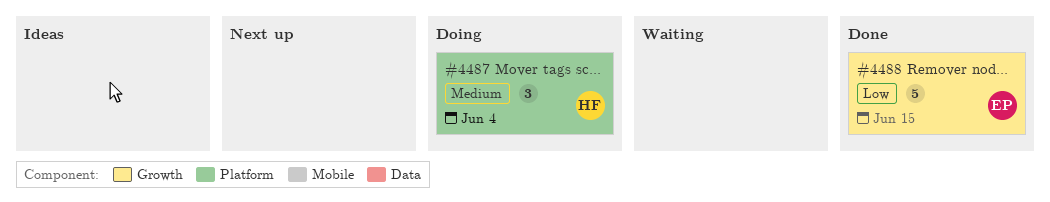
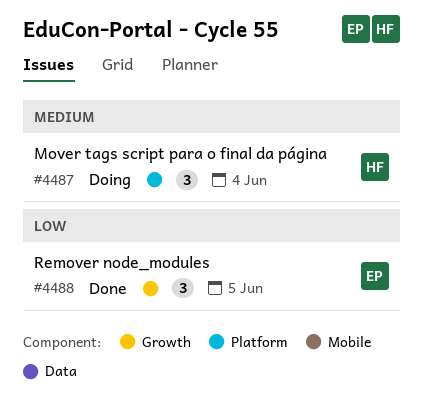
#4488, estimate: 5 -> 3
#4488, due: Jun 15 -> Jun 5

